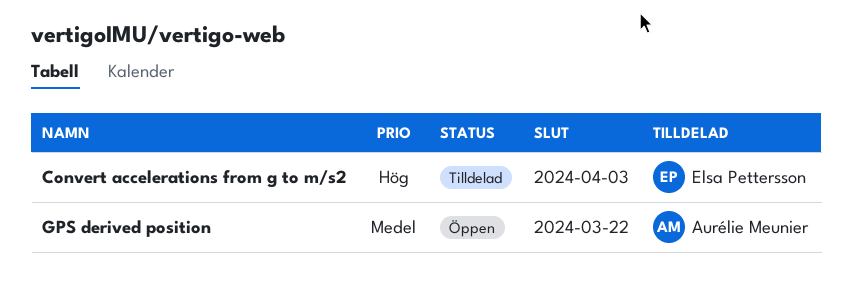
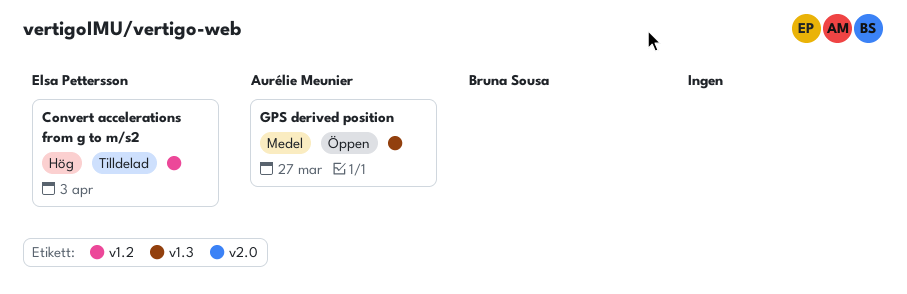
GPS derived position, due: Mar 22 -> Mar 27

